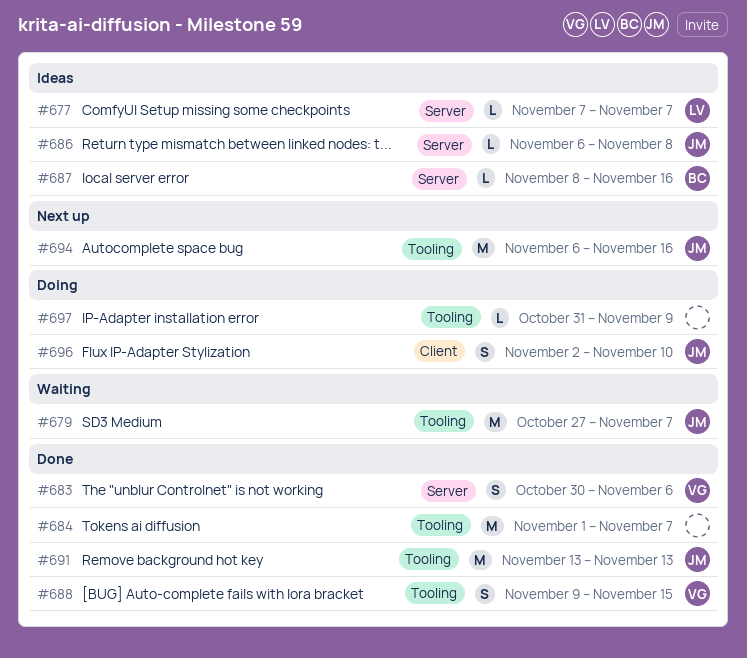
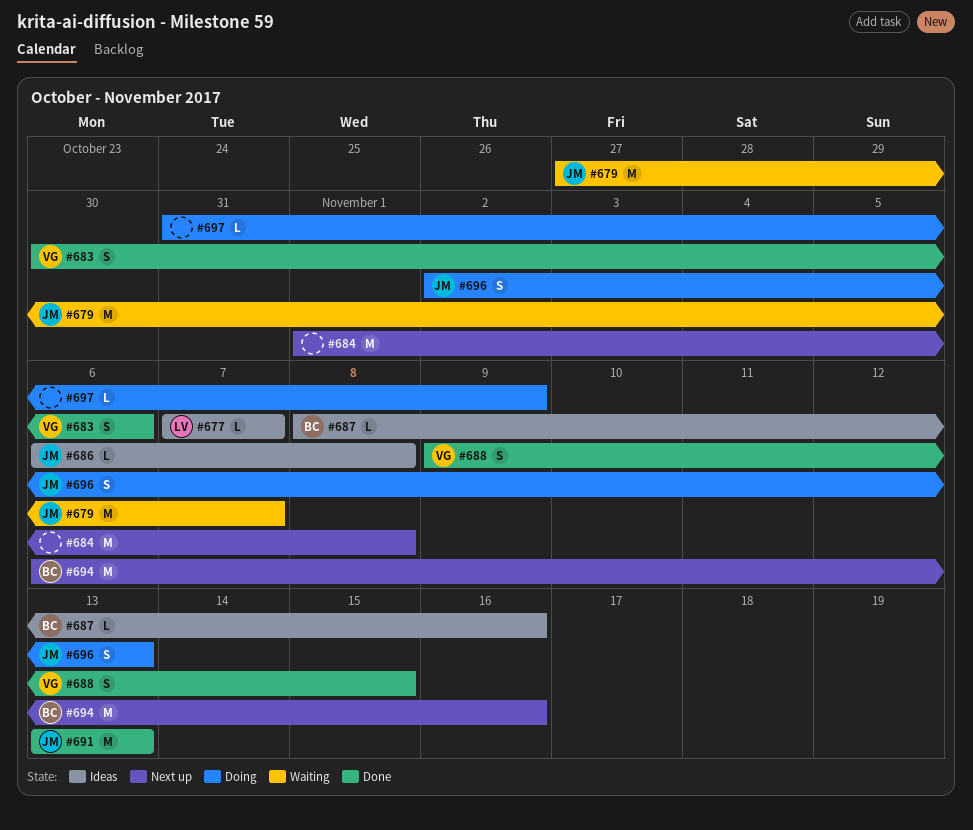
#684, status: Done -> Next up
#684, due: Nov 7 -> Nov 8
#694, owner: JM -> BC
#696, due: Nov 10 -> Nov 13

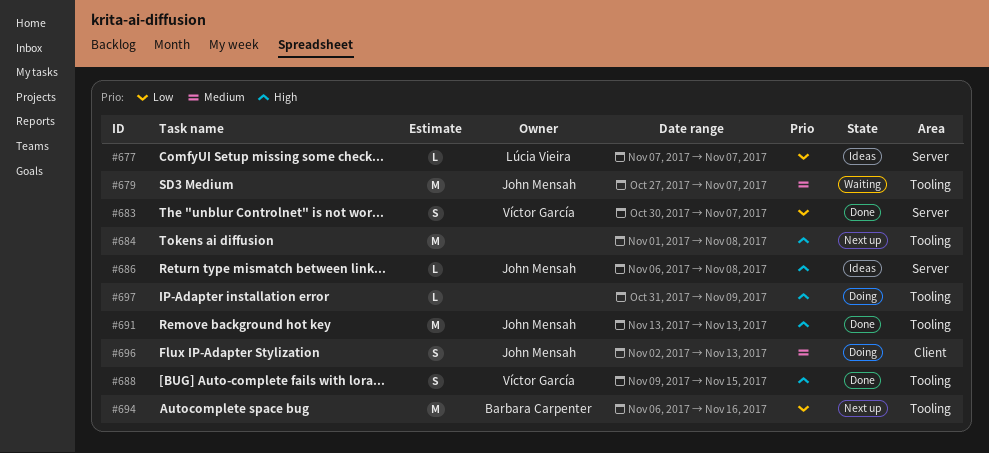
#683, due: Nov 6 -> Nov 7
#687: present -> none

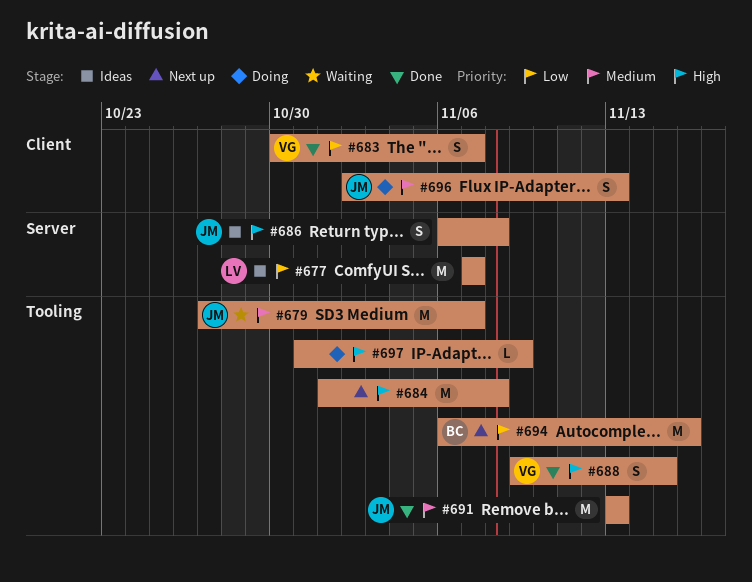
#677, estimate: L -> M
#683, label: Server -> Client
#686, estimate: L -> S
#691, priority: High -> Medium

